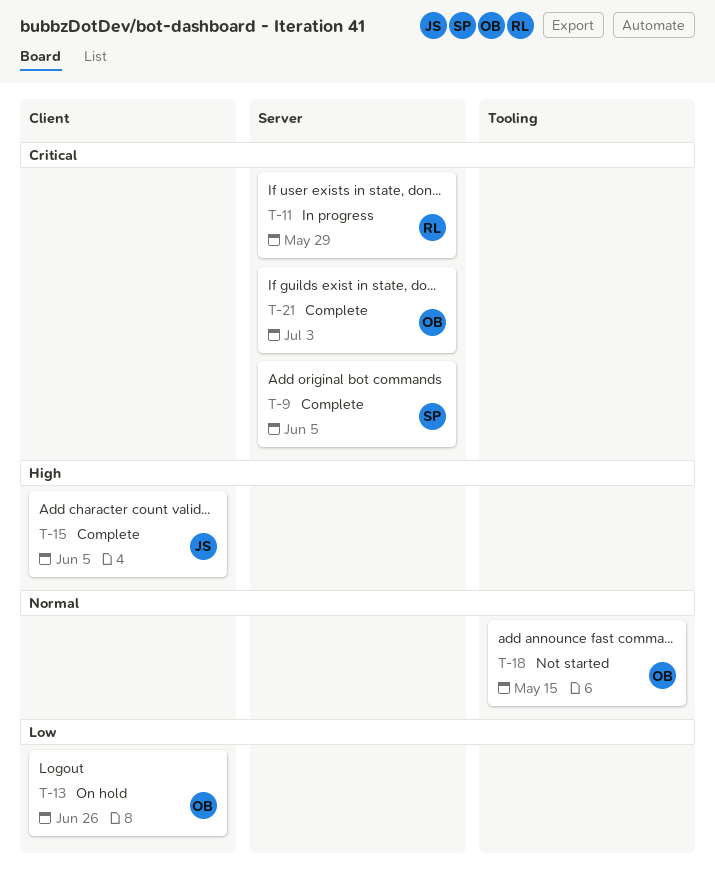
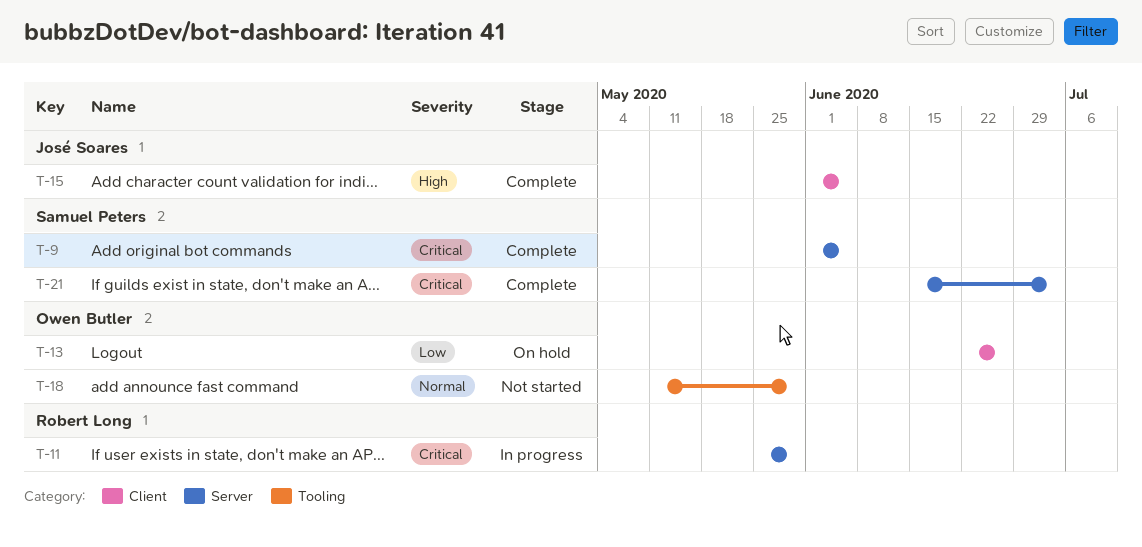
T-18, due: May 15 -> May 29
T-21, owner: Owen Butler -> Samuel Peters

